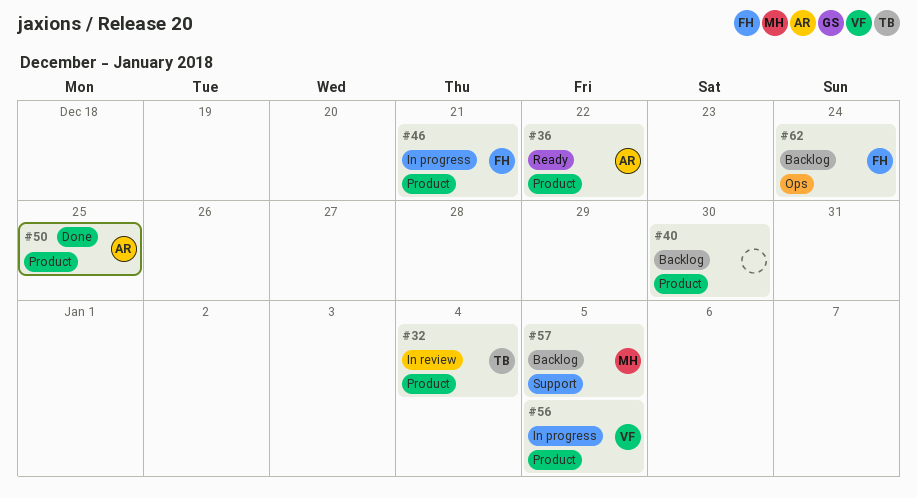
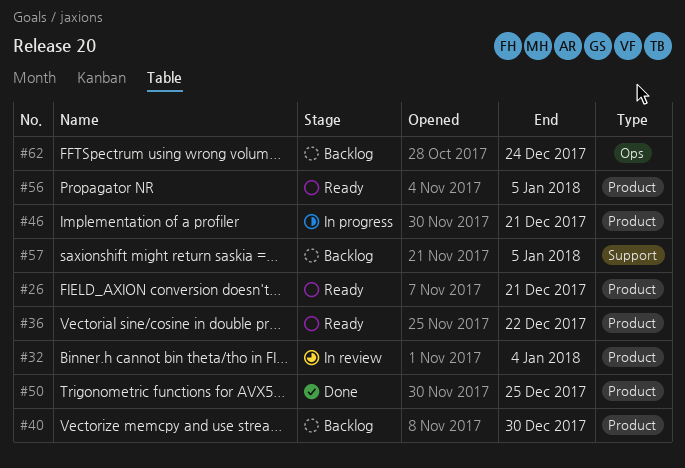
#26: none -> present
#56, status: In progress -> Ready

